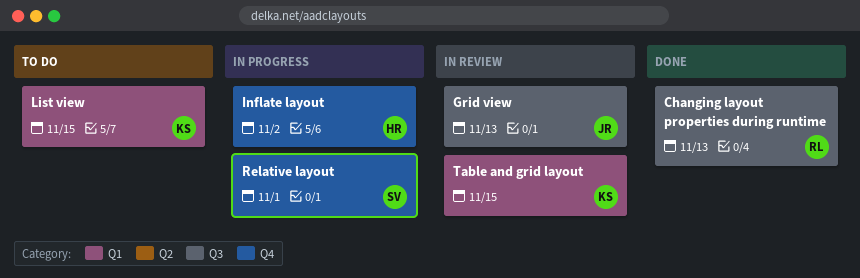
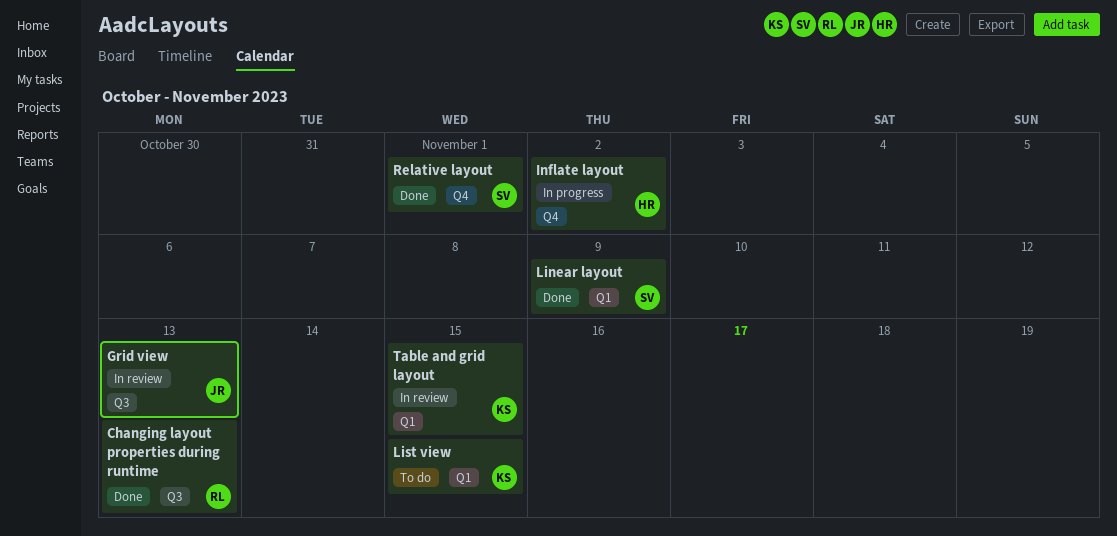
Linear layout: none -> present
Relative layout, status: In progress -> Done

